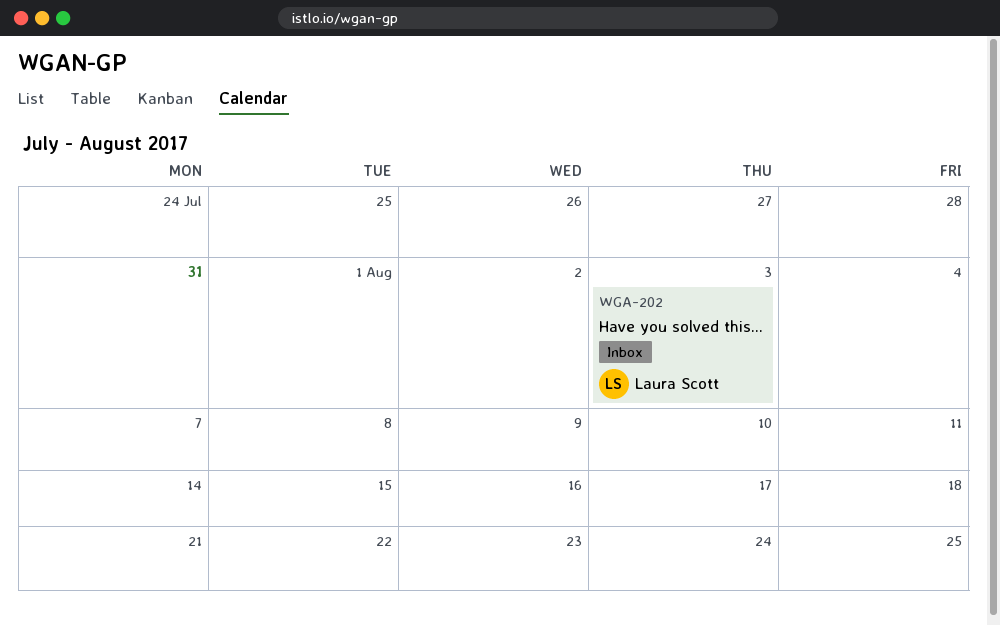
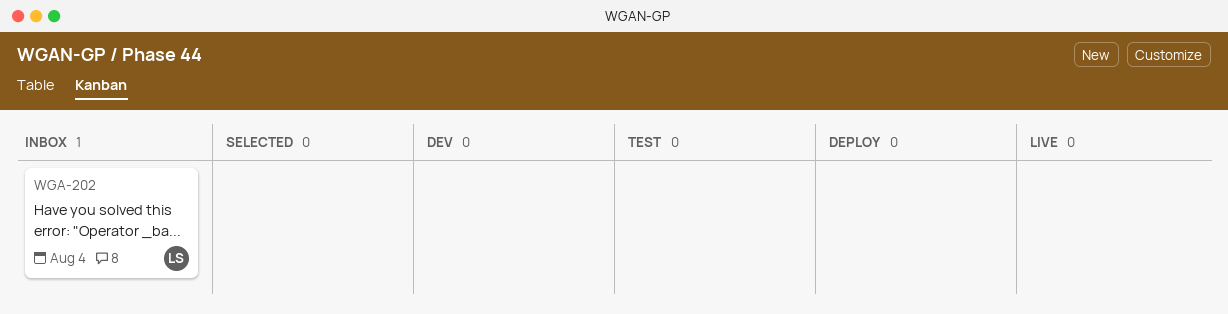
WGA-202, due: Aug 3 -> Aug 4

